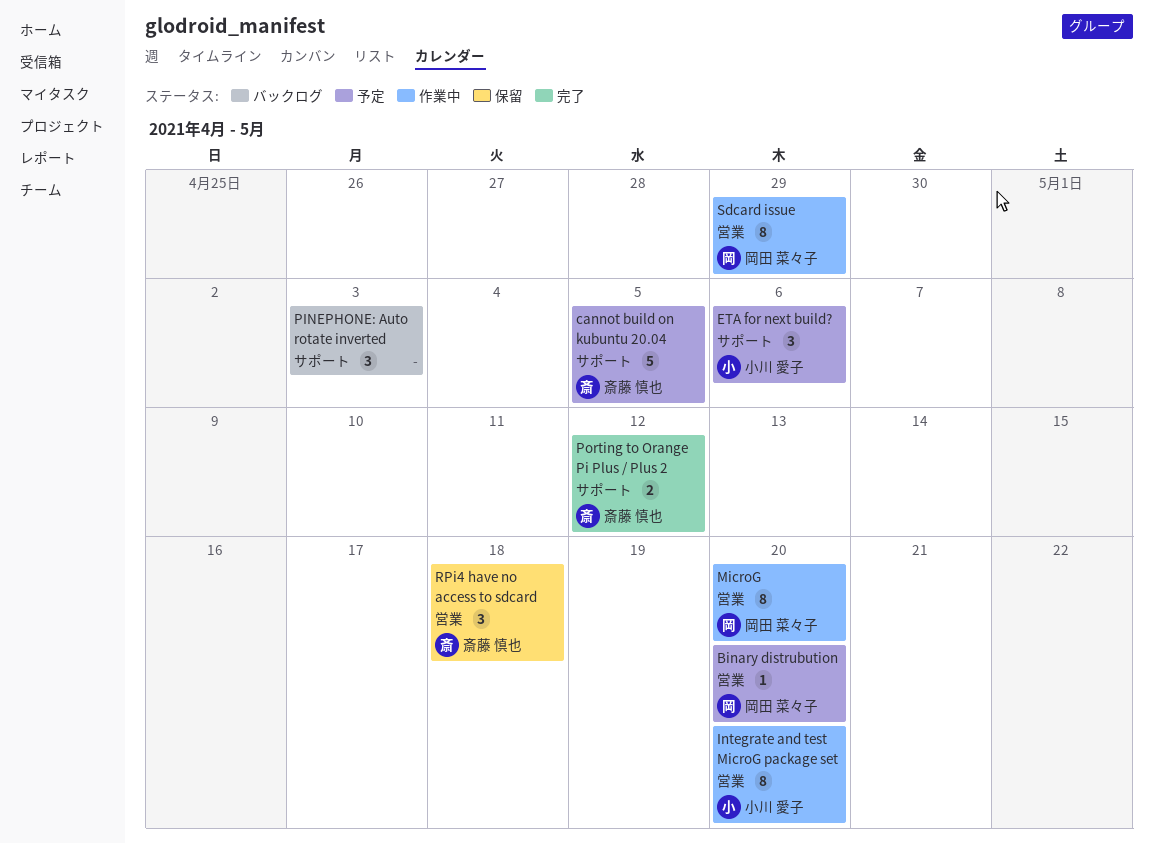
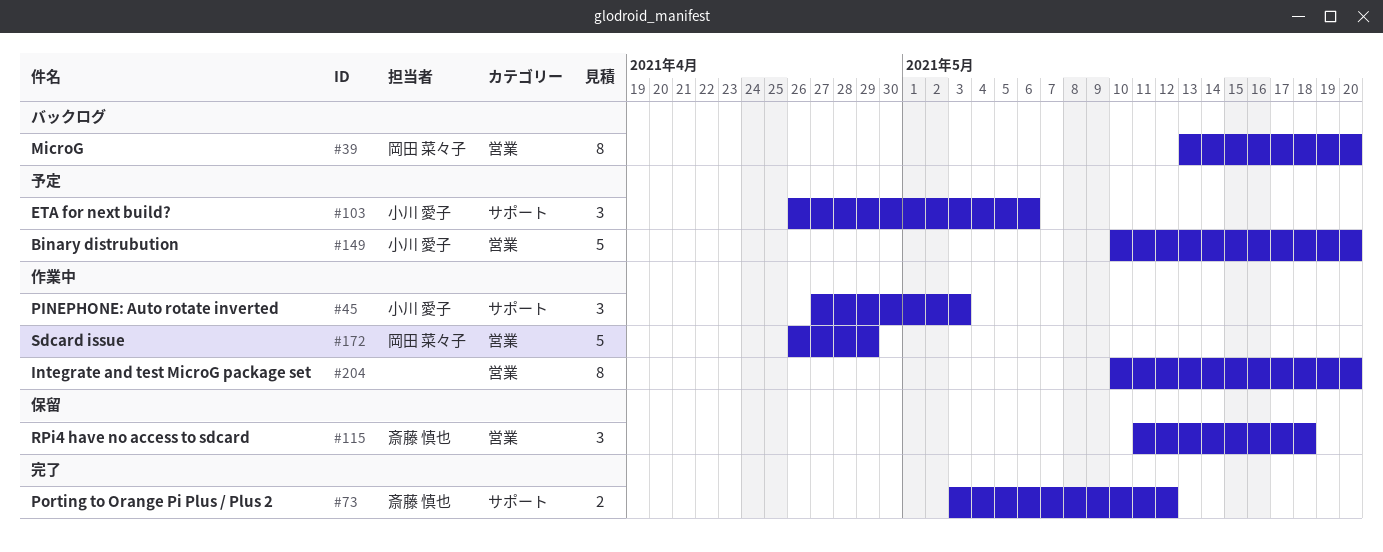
Binary distrubution, owner: 岡田 菜々子 -> 小川 愛子
Binary distrubution, estimate: 1 -> 5
cannot build on kubuntu 20.04: present -> none
Integrate and test MicroG package set, owner: 小川 愛子 -> none
MicroG, status: 作業中 -> バックログ
PINEPHONE: Auto rotate inverted, status: バックログ -> 作業中
PINEPHONE: Auto rotate inverted, owner: none -> 小川 愛子
Sdcard issue, estimate: 8 -> 5

